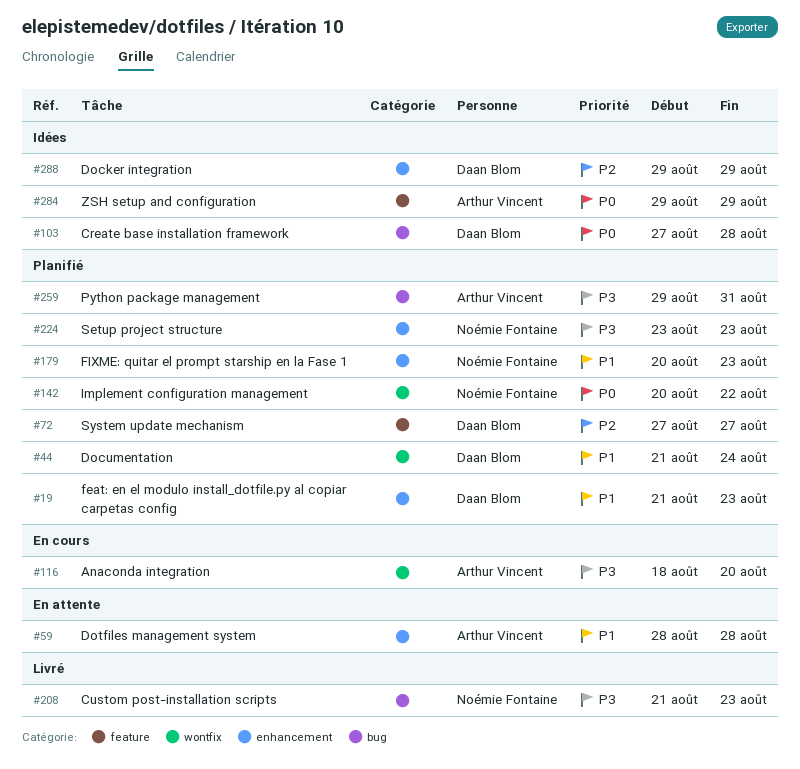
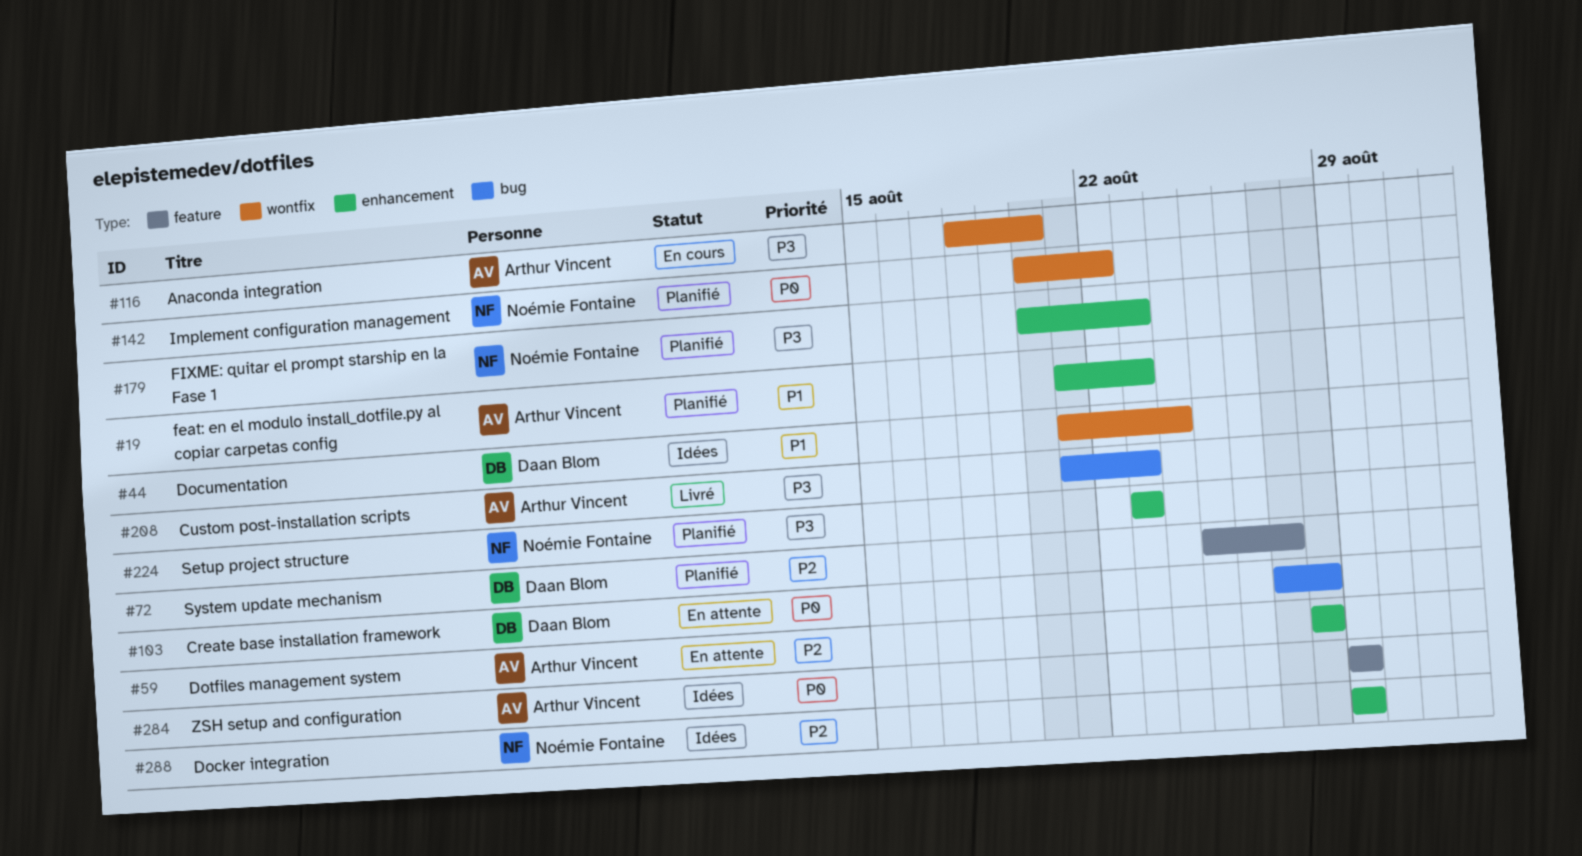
#19, owner: Daan Blom -> Arthur Vincent
#44, status: Planifié -> Idées
#59, priority: P1 -> P2
#72, start: Aug 27 -> Aug 25
#103, status: Idées -> En attente
#179, priority: P1 -> P3
#208, owner: Noémie Fontaine -> Arthur Vincent
#259: present -> none
#288, owner: Daan Blom -> Noémie Fontaine

